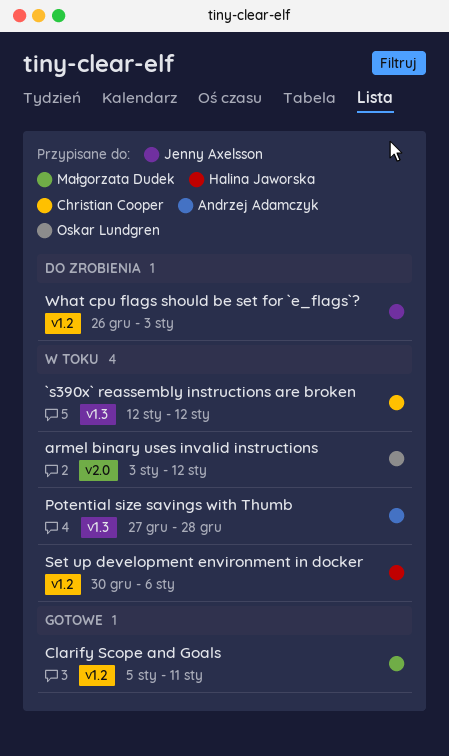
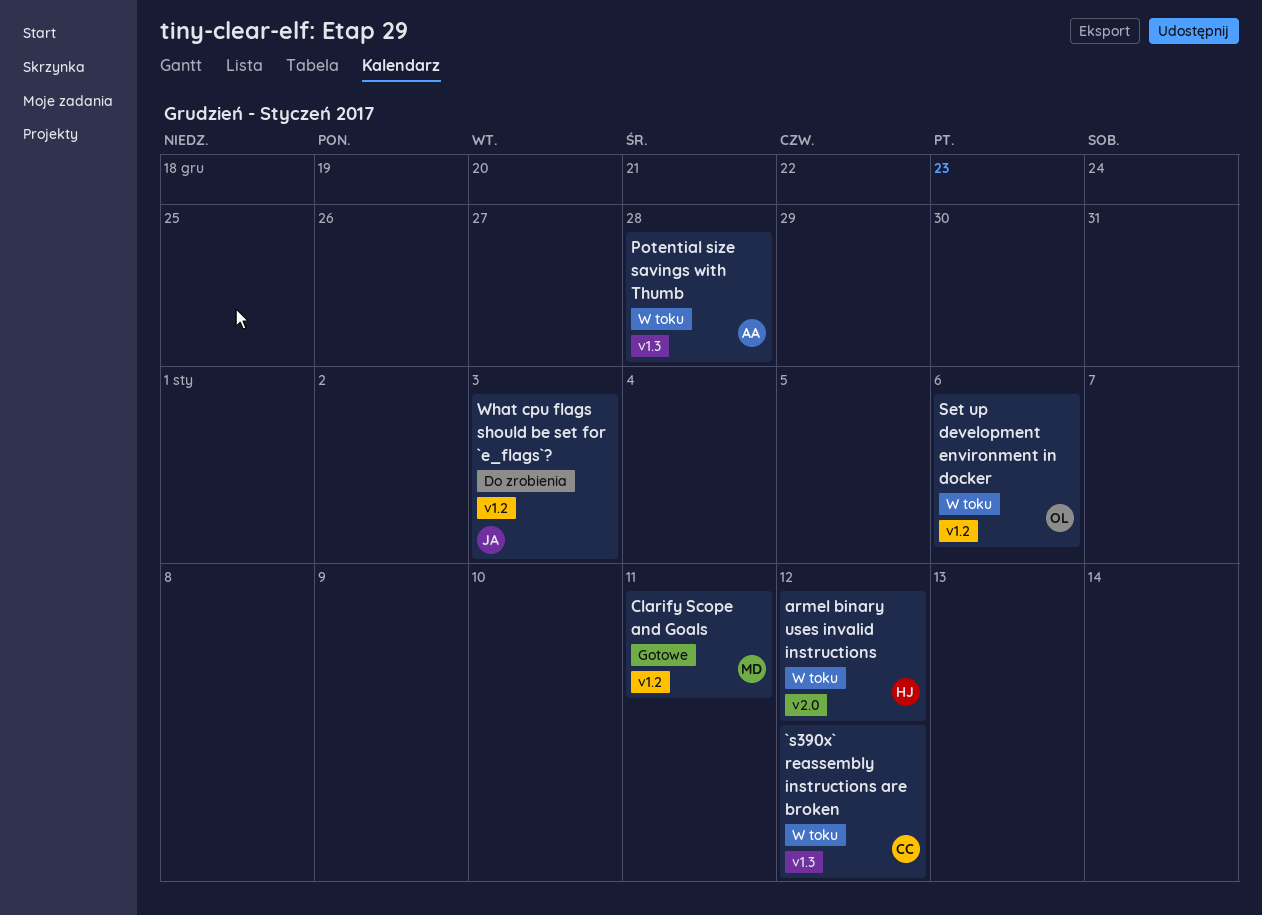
armel binary uses invalid instructions, owner: Oskar Lundgren -> Halina Jaworska
Set up development environment in docker, owner: Halina Jaworska -> Oskar Lundgren

